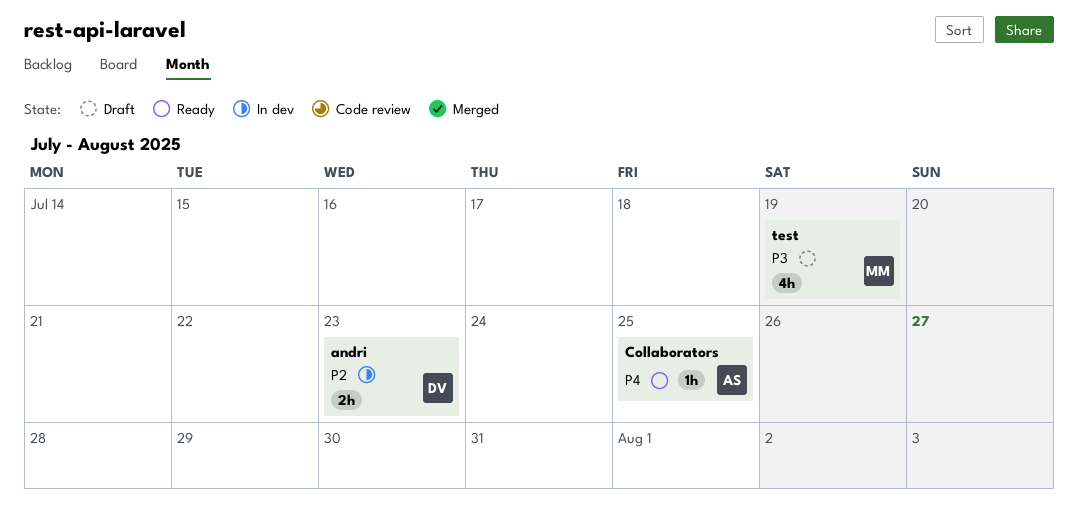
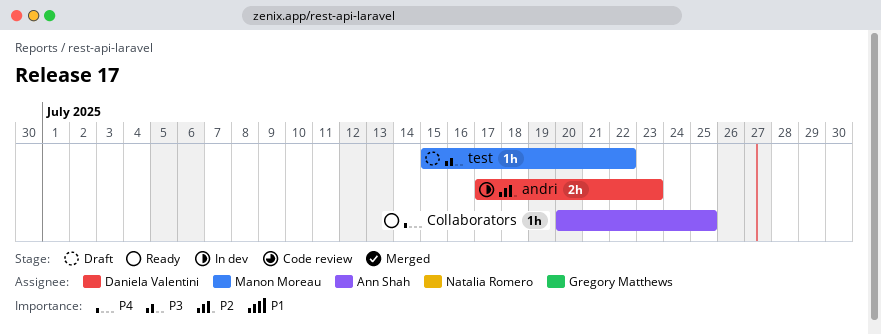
test, estimate: 4h -> 1h
test, due: Jul 19 -> Jul 22

